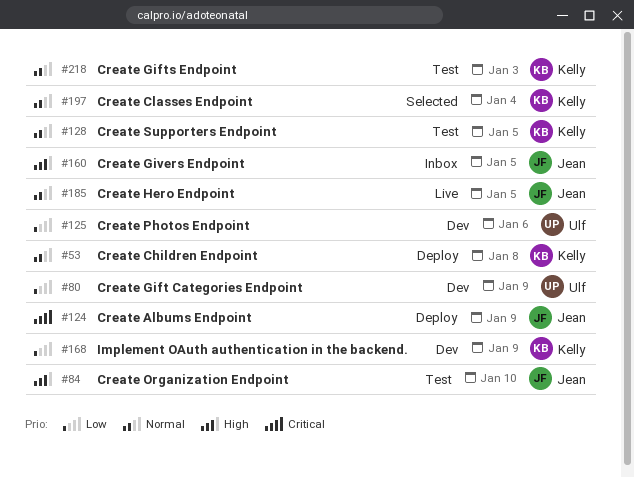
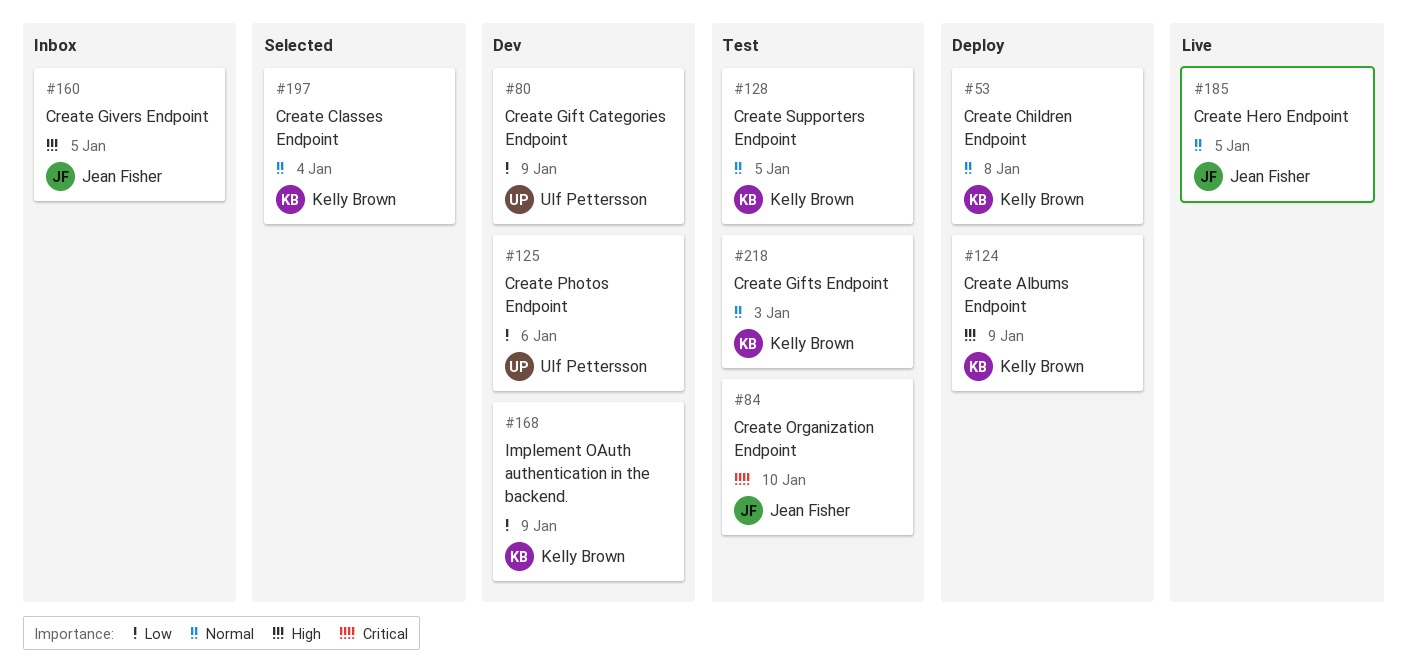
#84, priority: High -> Critical
#124, owner: Jean Fisher -> Kelly Brown
#124, priority: Critical -> High

